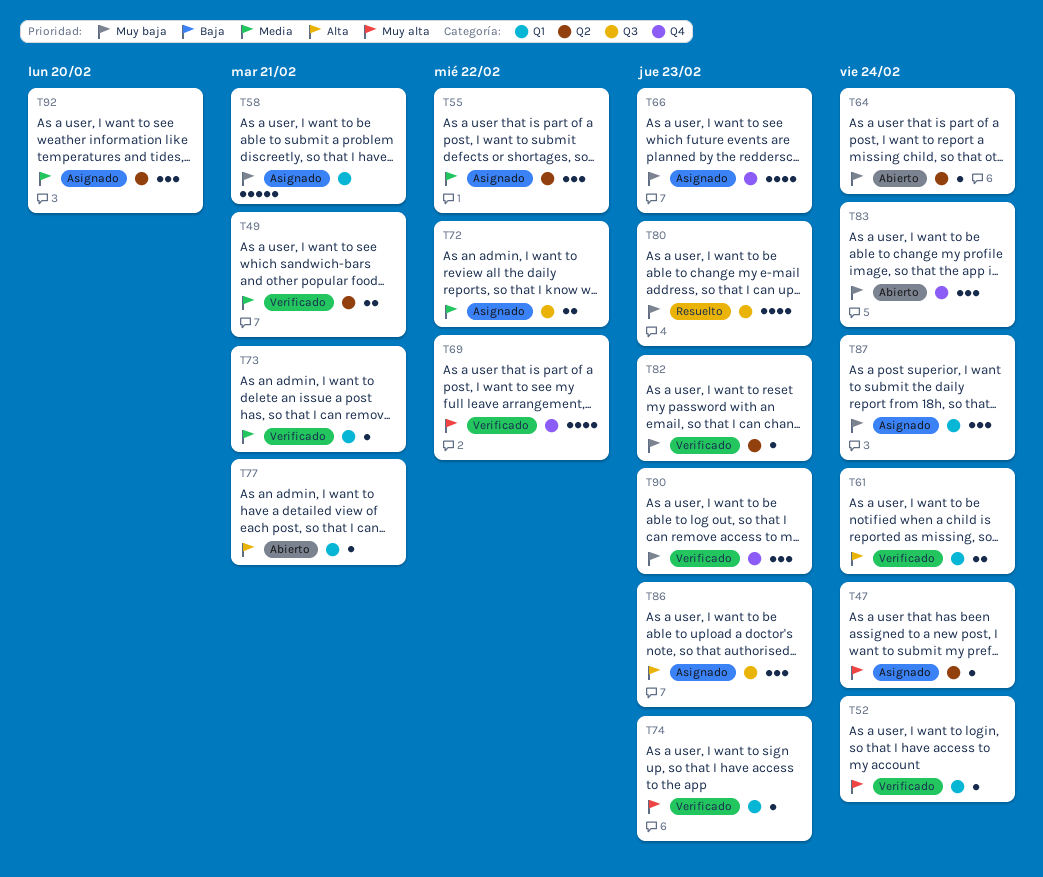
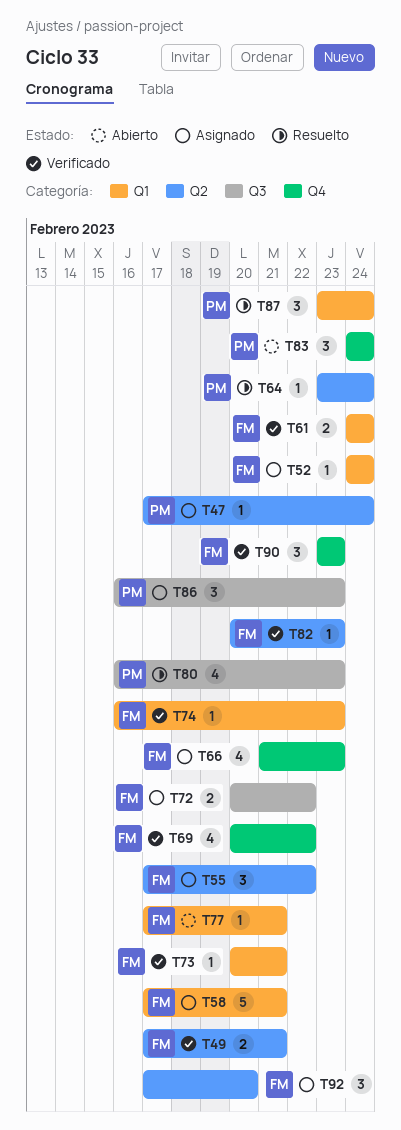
T52, status: Verificado -> Asignado
T64, status: Abierto -> Resuelto
T87, status: Asignado -> Resuelto

